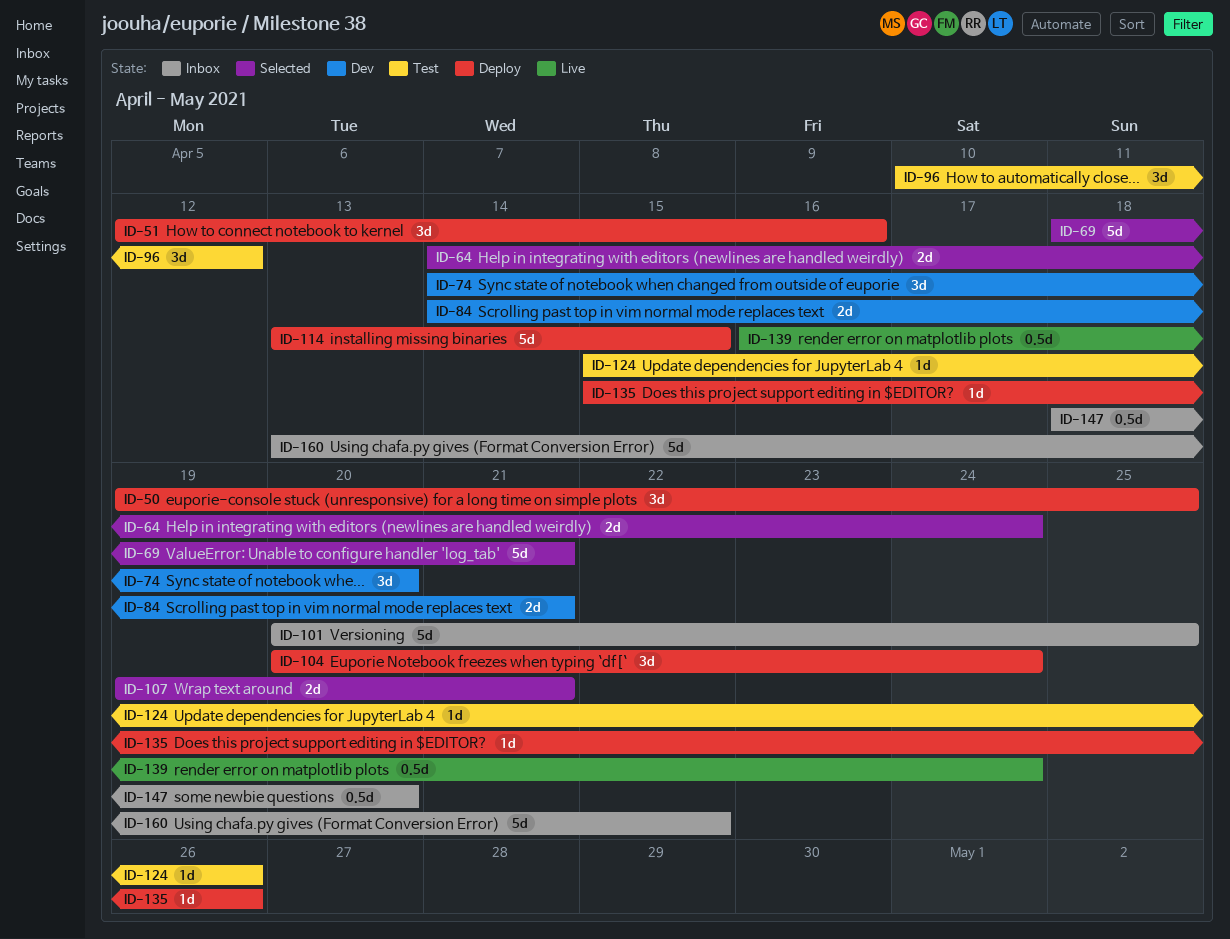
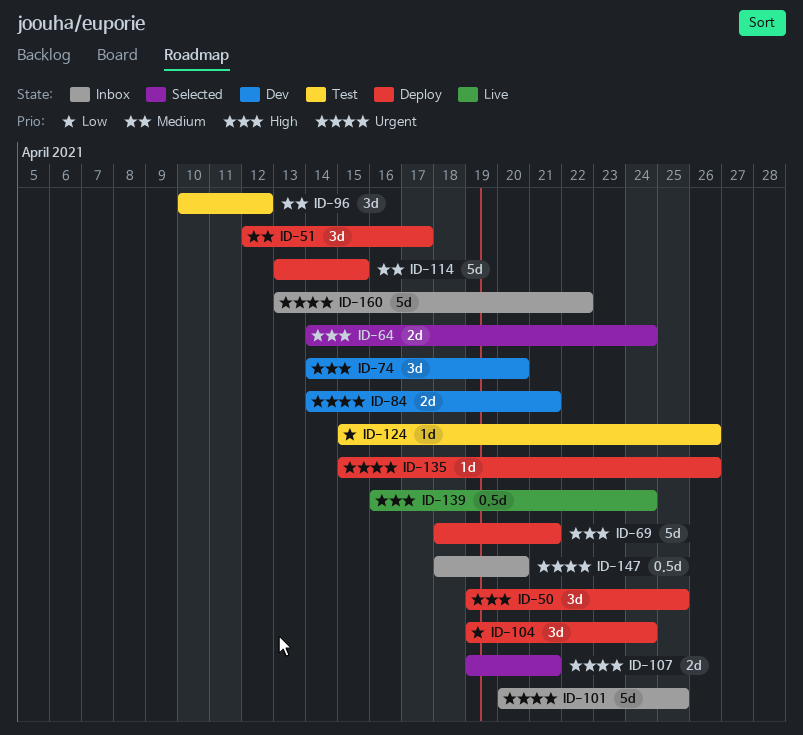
ID-51, due: Apr 16 -> Apr 17
ID-69, status: Selected -> Deploy
ID-104, start: Apr 20 -> Apr 19

